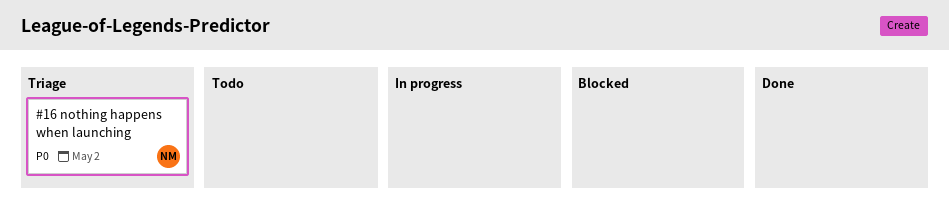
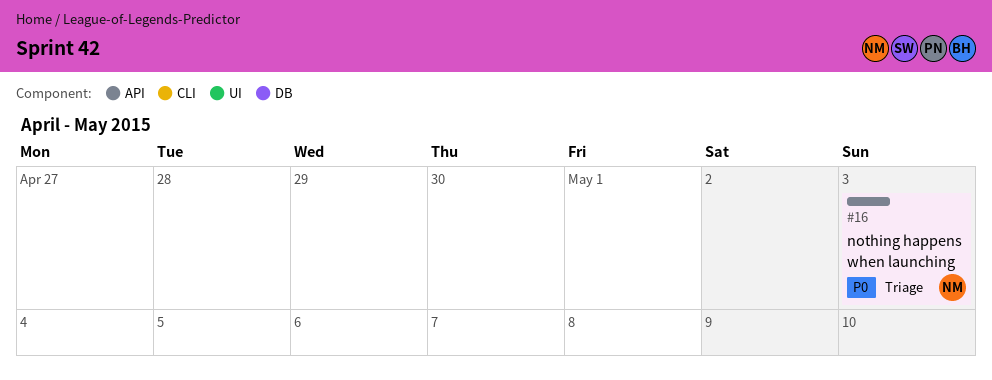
#16, due: May 2 -> May 3

